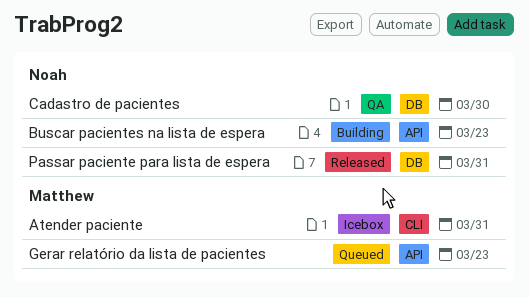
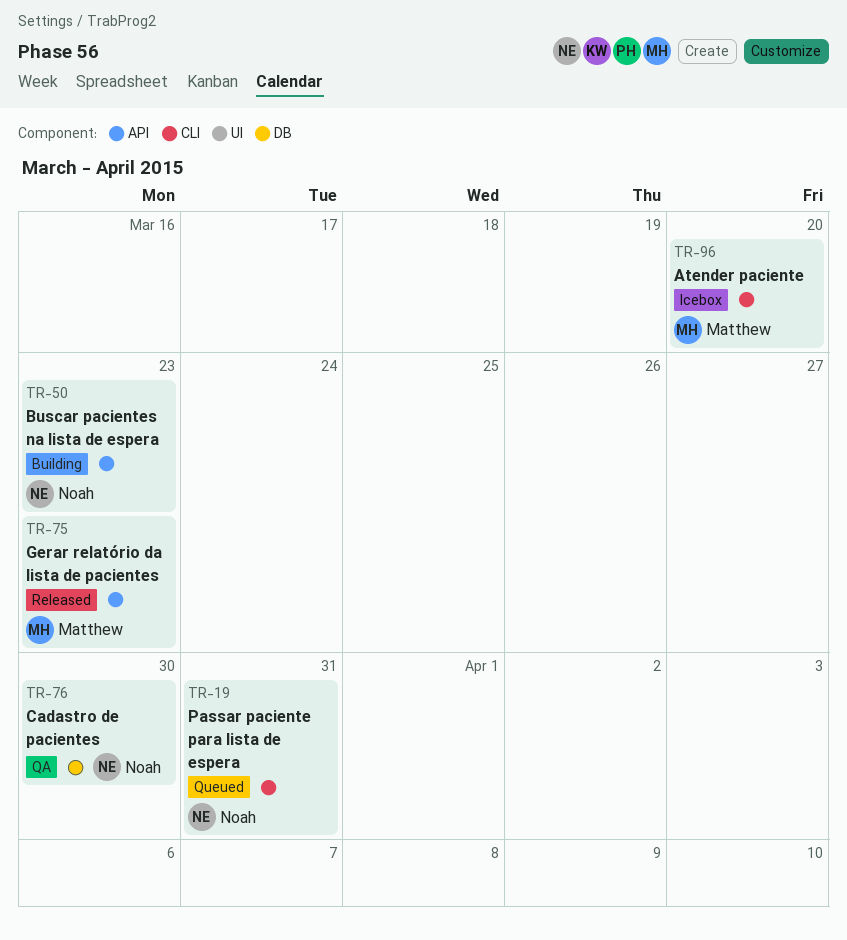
Atender paciente, due: Mar 31 -> Mar 20
Gerar relatório da lista de pacientes, status: Queued -> Released
Passar paciente para lista de espera, status: Released -> Queued
Passar paciente para lista de espera, label: DB -> CLI

